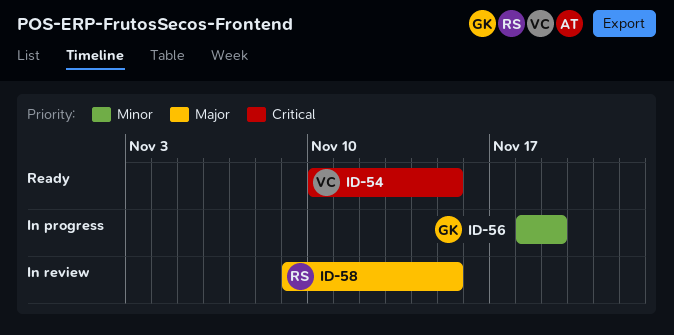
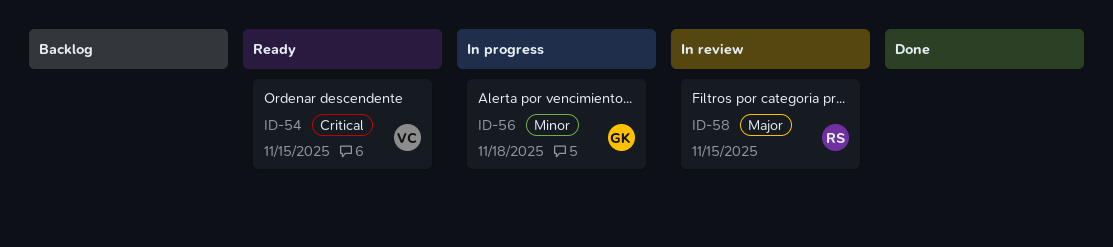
ID-56, due: Nov 19 -> Nov 18

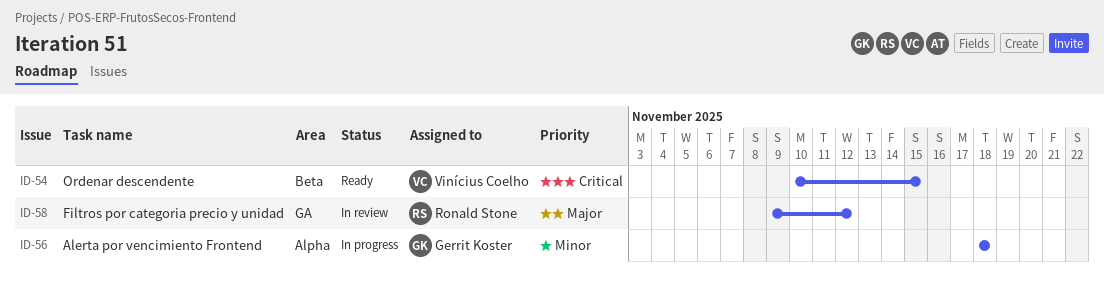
ID-58, due: Nov 15 -> Nov 12

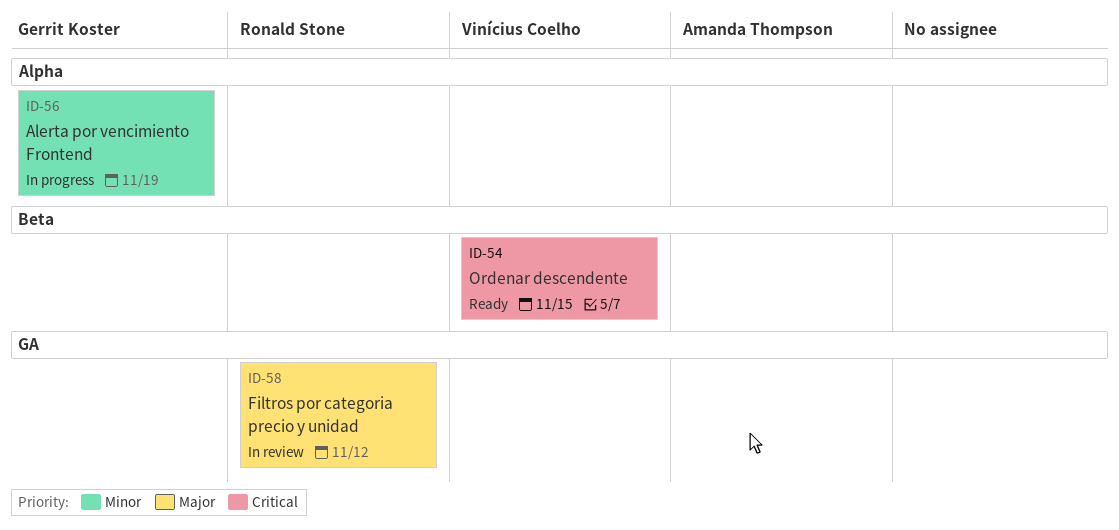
ID-56, due: Nov 18 -> Nov 19

